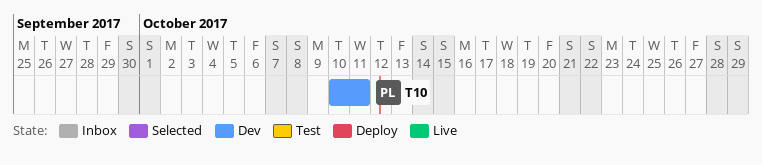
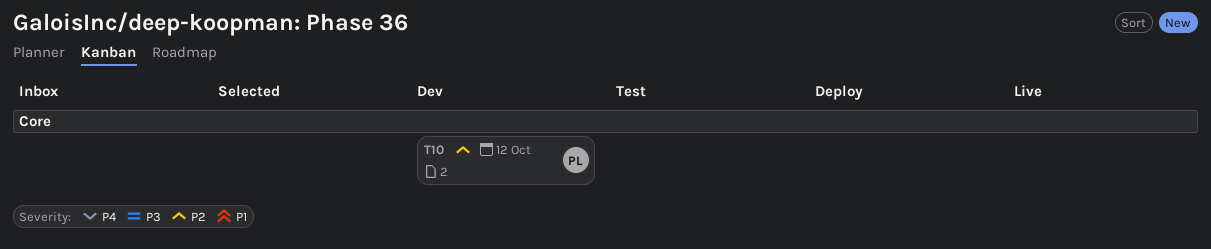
T10, due: Oct 11 -> Oct 12

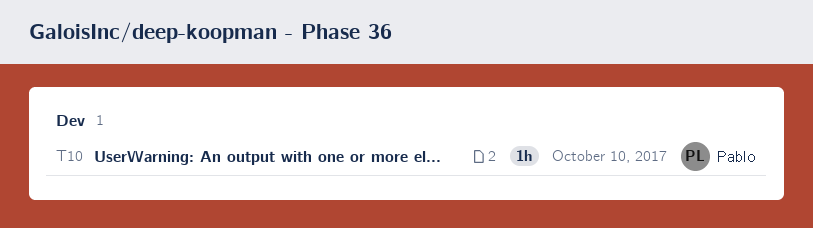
T10, due: Oct 12 -> Oct 10

